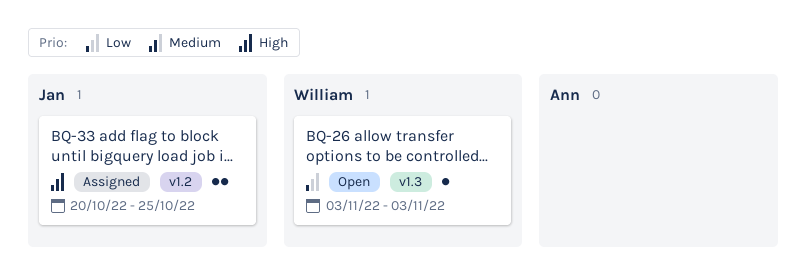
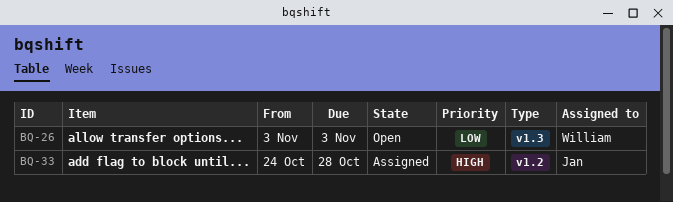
BQ-33, start: Oct 20 -> Oct 24
BQ-33, due: Oct 25 -> Oct 28

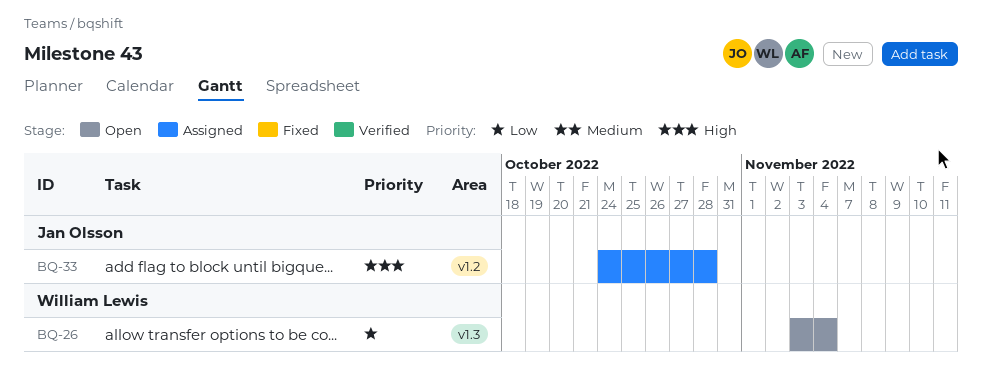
BQ-26, due: Nov 3 -> Nov 4

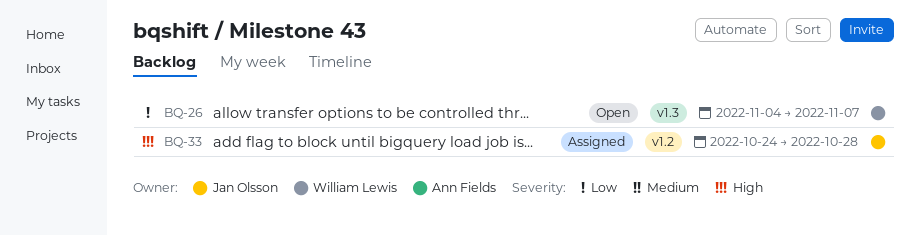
BQ-26, start: Nov 3 -> Nov 4
BQ-26, due: Nov 4 -> Nov 7

